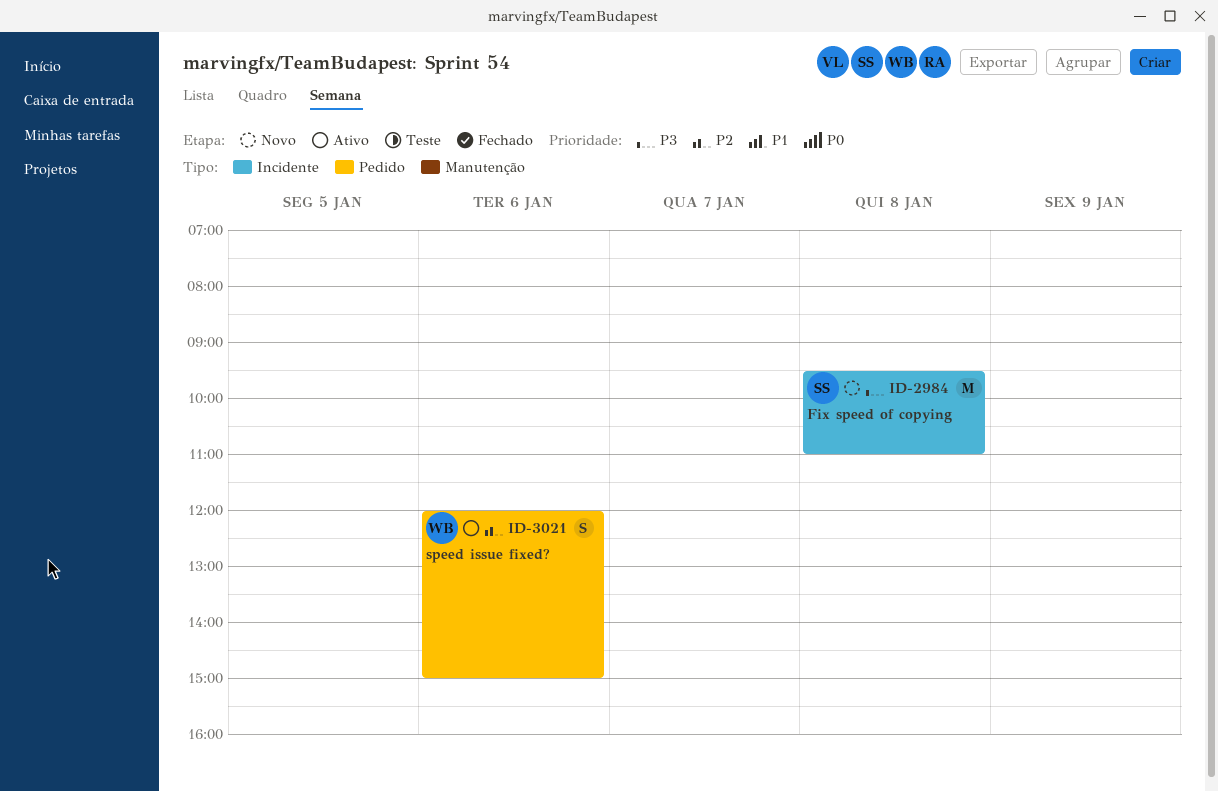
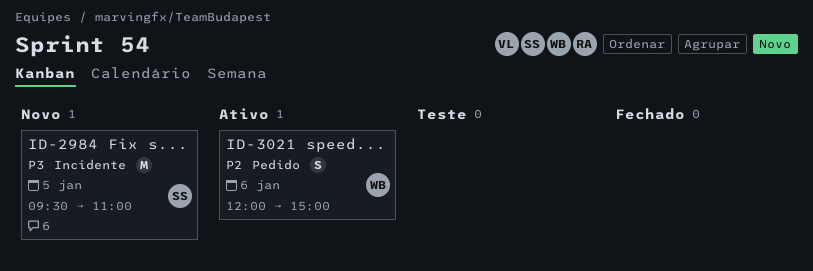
ID-2984, day: Jan 8 -> Jan 5

